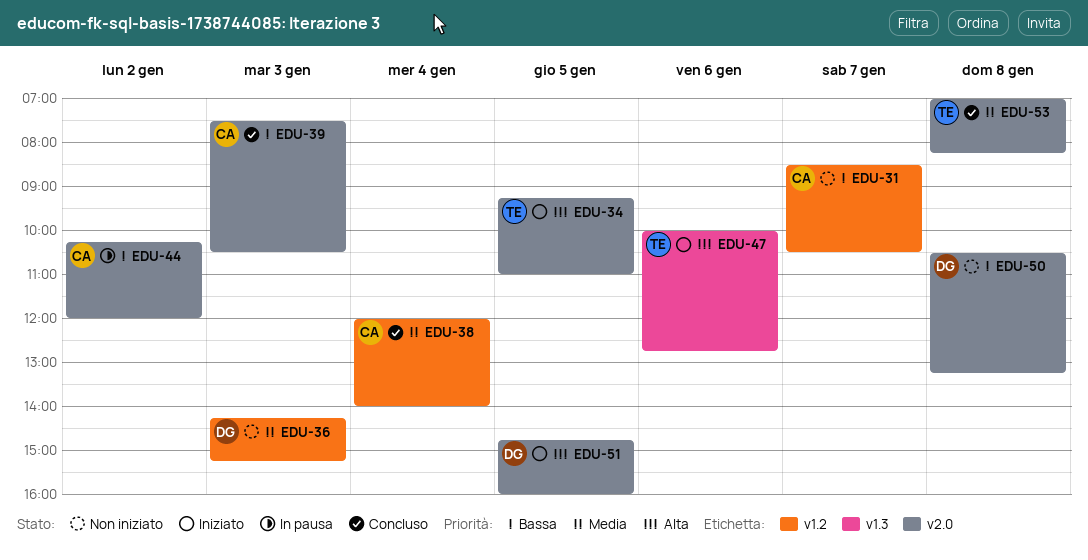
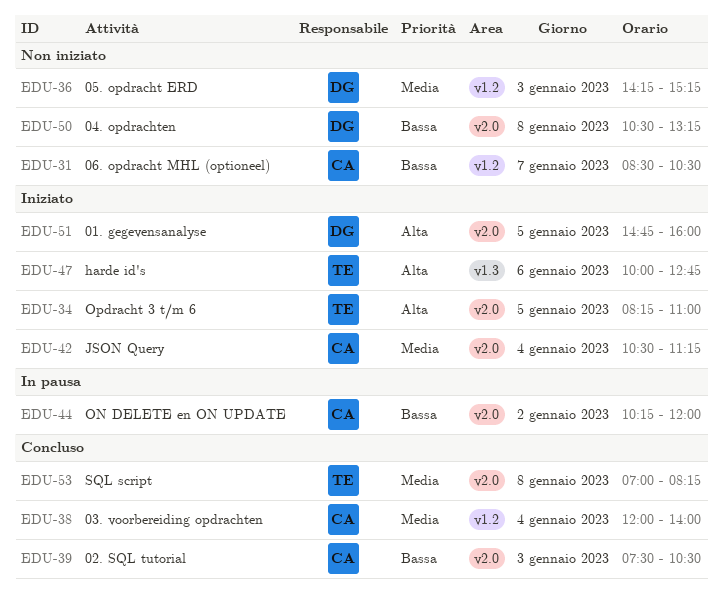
EDU-34, begins: 09:15 -> 08:15
EDU-42: none -> present

